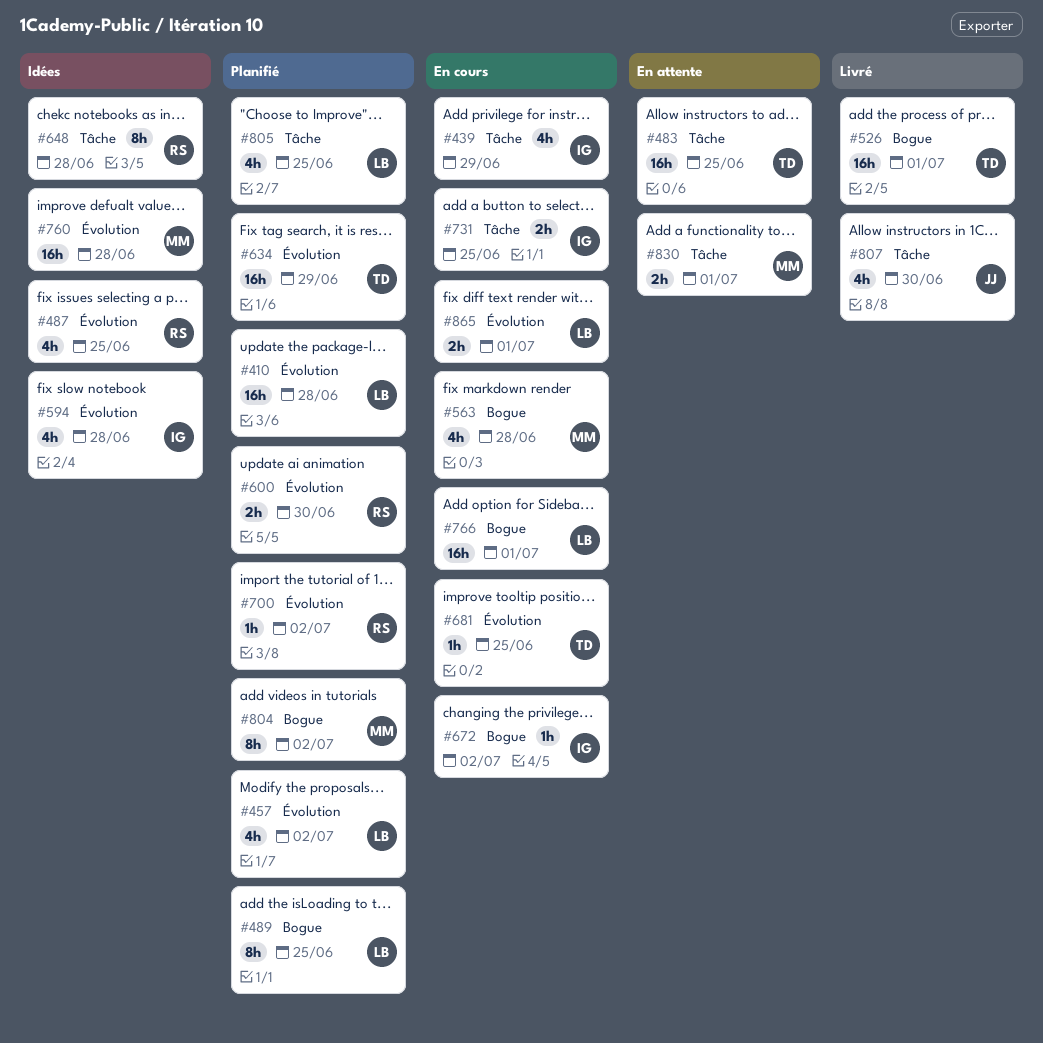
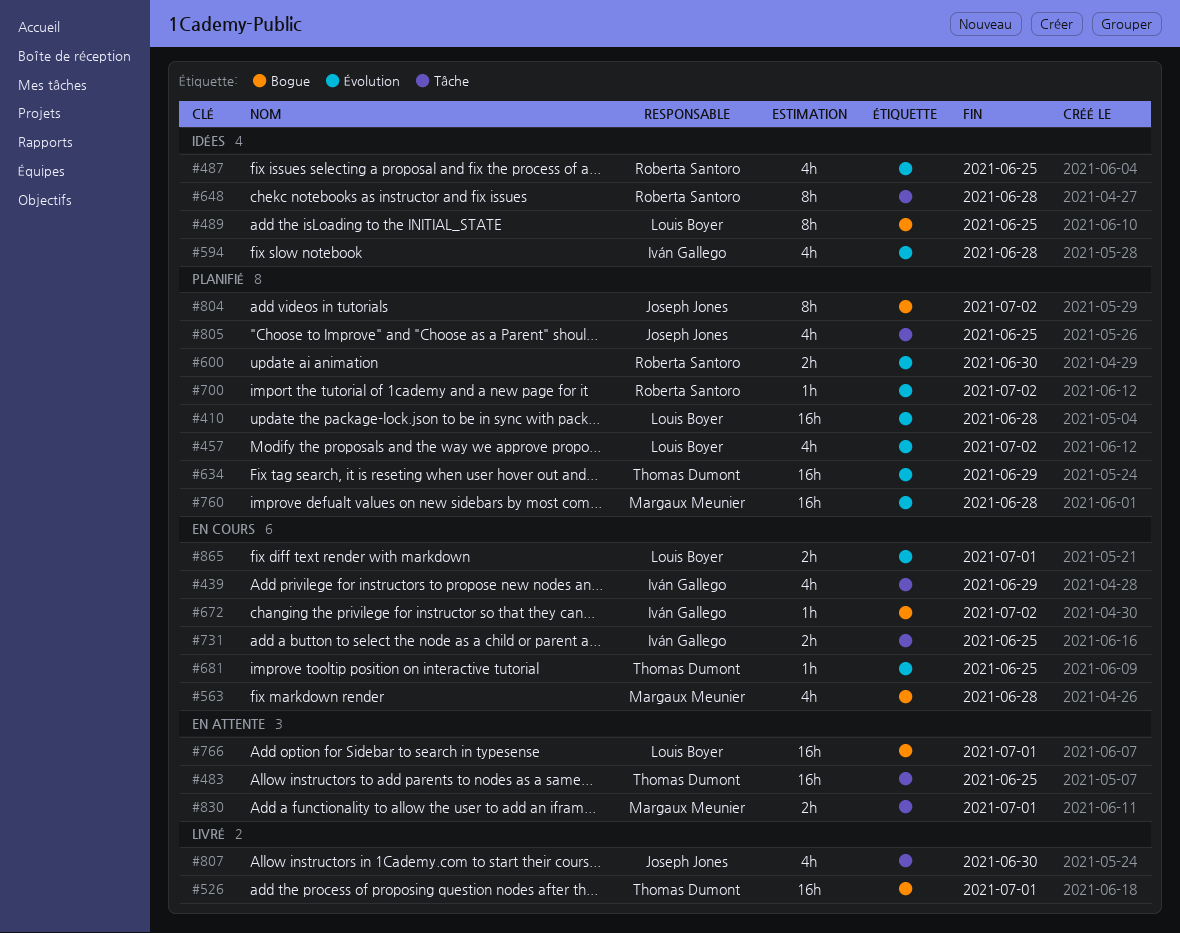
#489, status: Planifié -> Idées
#760, status: Idées -> Planifié
#766, status: En cours -> En attente
#804, owner: Margaux Meunier -> Joseph Jones
#805, owner: Louis Boyer -> Joseph Jones

